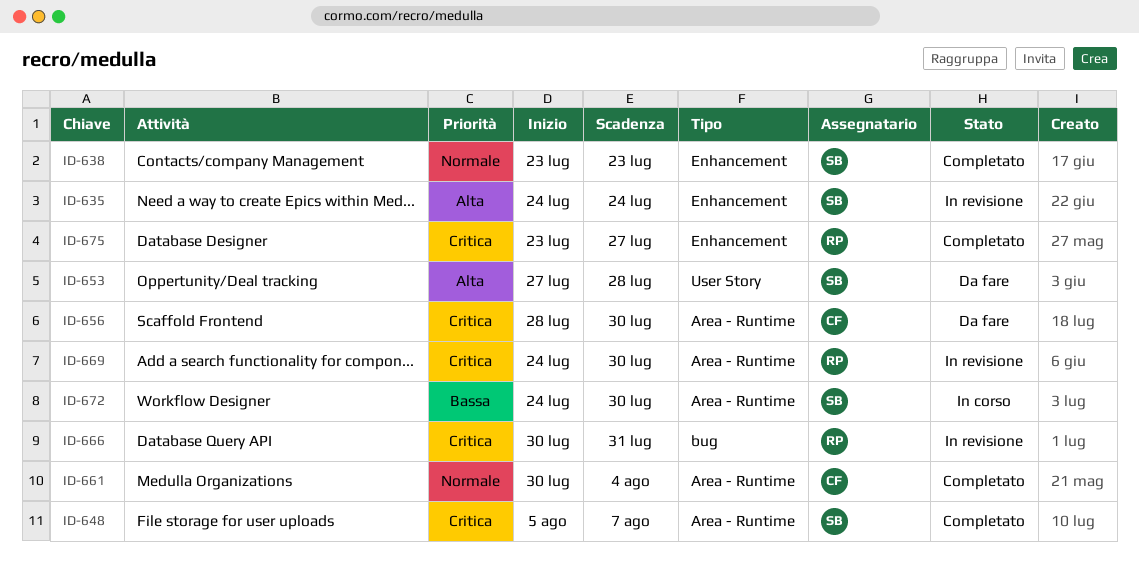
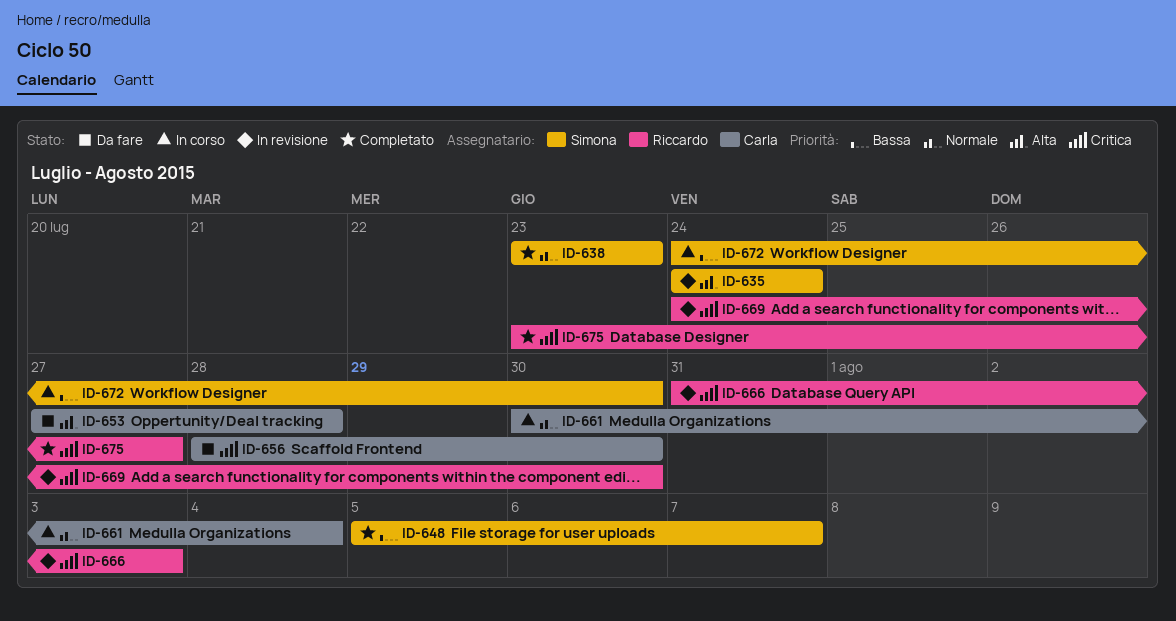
ID-648, priority: Critica -> Bassa
ID-653, owner: Simona -> Carla
ID-661, status: Completato -> In corso
ID-666, start: Jul 30 -> Jul 31
ID-666, due: Jul 31 -> Aug 3

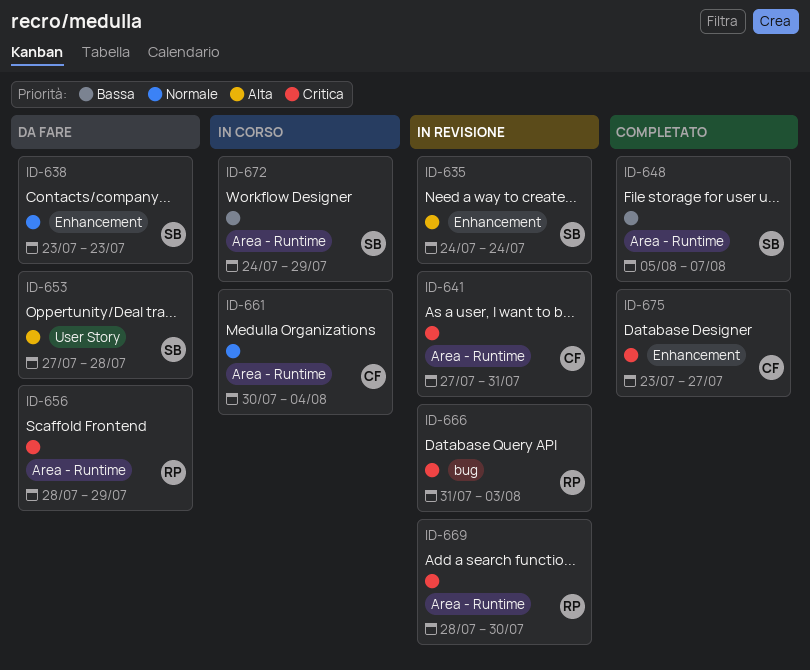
ID-638, status: Completato -> Da fare
ID-641: none -> present
ID-653, owner: Carla -> Simona
ID-656, owner: Carla -> Riccardo
ID-656, due: Jul 30 -> Jul 29
ID-669, start: Jul 24 -> Jul 28
ID-672, due: Jul 30 -> Jul 29
ID-675, owner: Riccardo -> Carla

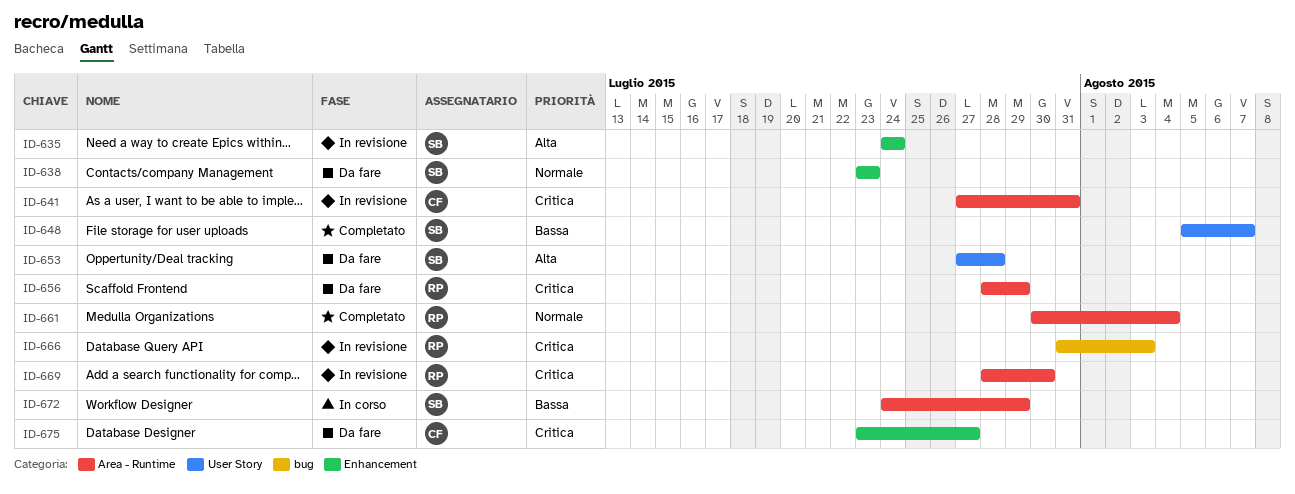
ID-648, label: Area - Runtime -> User Story
ID-661, status: In corso -> Completato
ID-661, owner: CF -> RP
ID-675, status: Completato -> Da fare

